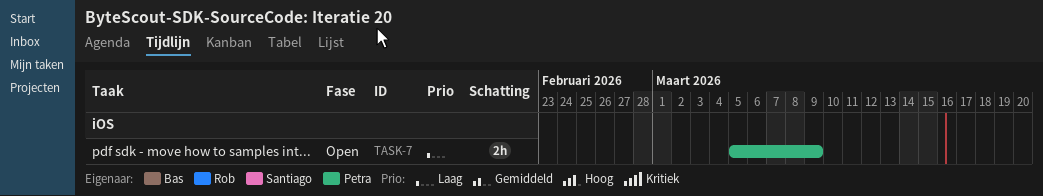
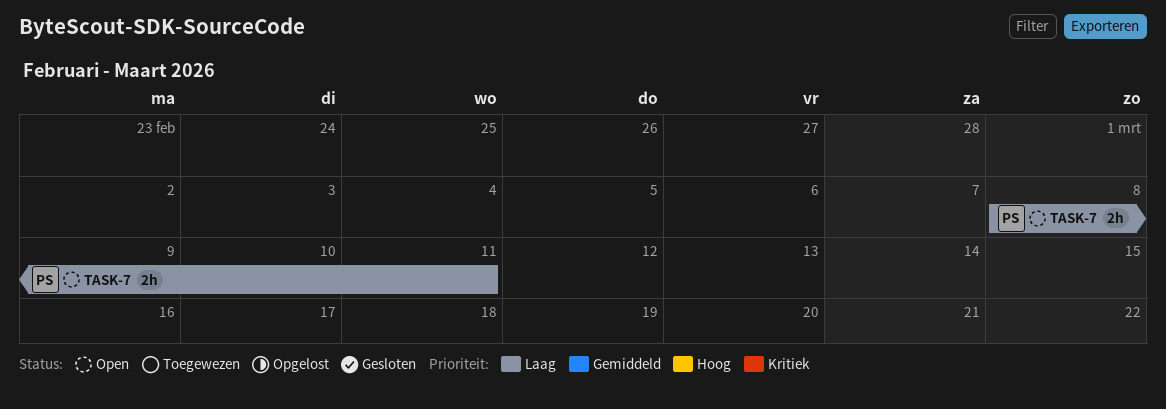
TASK-7, start: Mar 5 -> Mar 8
TASK-7, due: Mar 9 -> Mar 11

